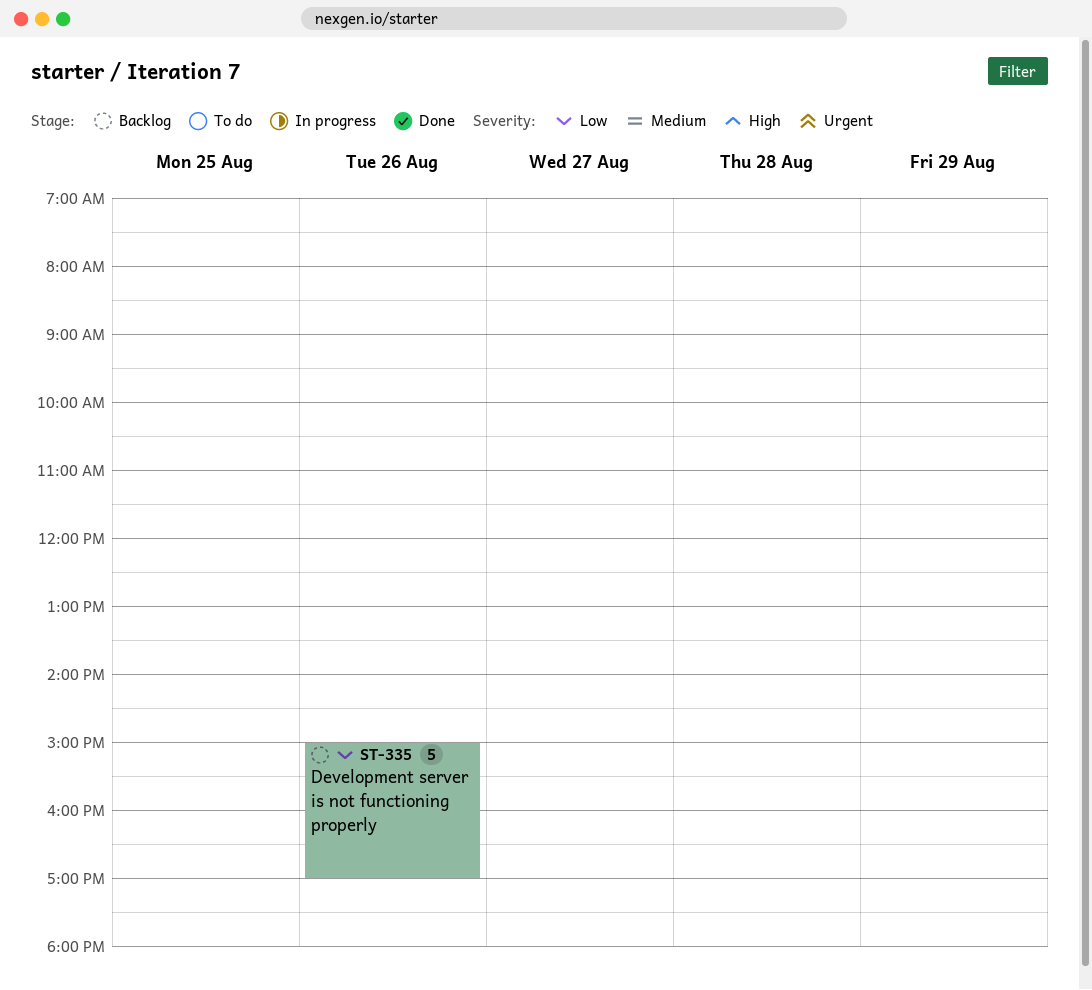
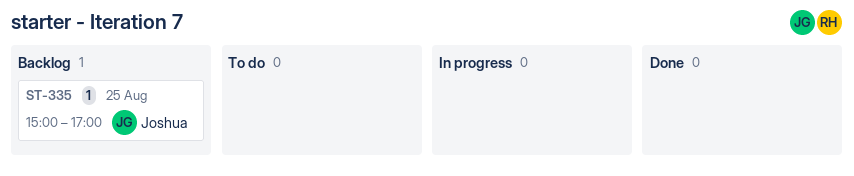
ST-335, estimate: 5 -> 1
ST-335, day: Aug 26 -> Aug 25

